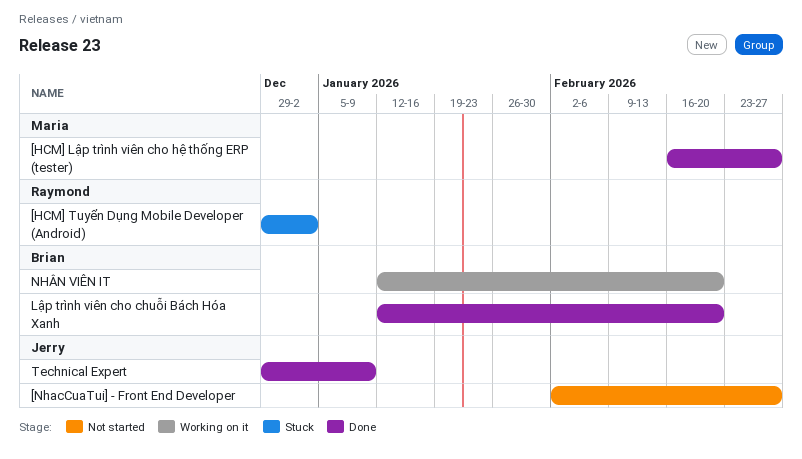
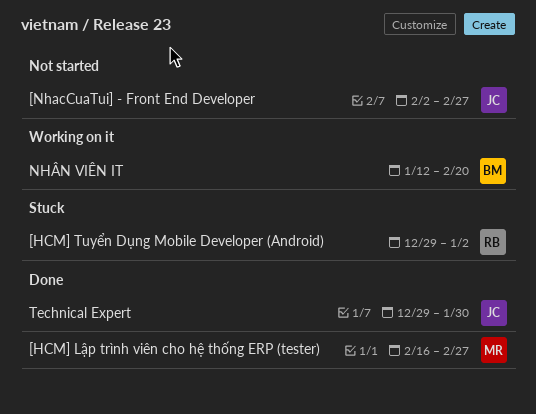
Lập trình viên cho chuỗi Bách Hóa Xanh: present -> none
Technical Expert, due: Jan 9 -> Jan 30

